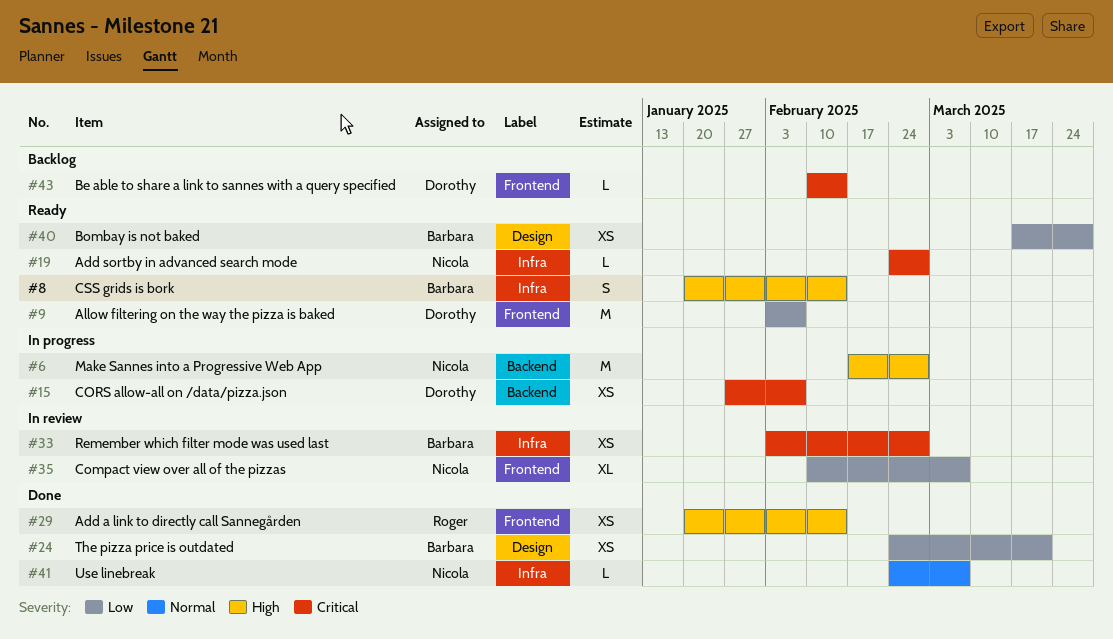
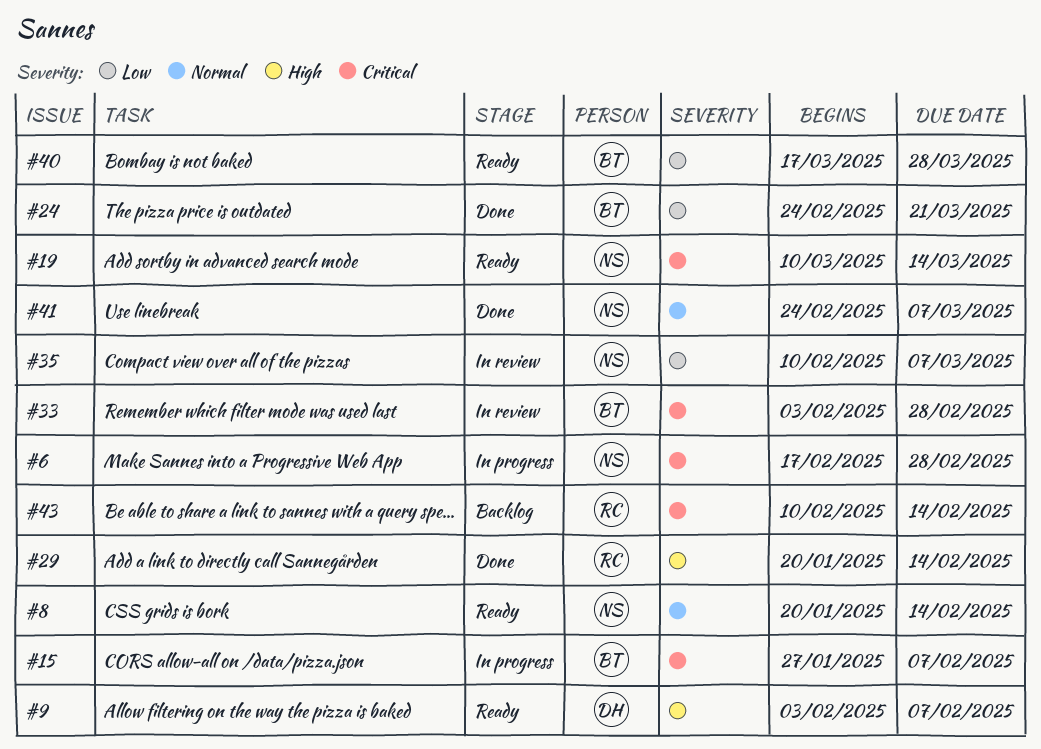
#6, priority: High -> Critical
#8, owner: Barbara -> Nicola
#8, priority: High -> Normal
#9, priority: Low -> High
#15, owner: Dorothy -> Barbara
#19, start: Feb 24 -> Mar 10
#19, due: Feb 28 -> Mar 14
#43, owner: Dorothy -> Roger

